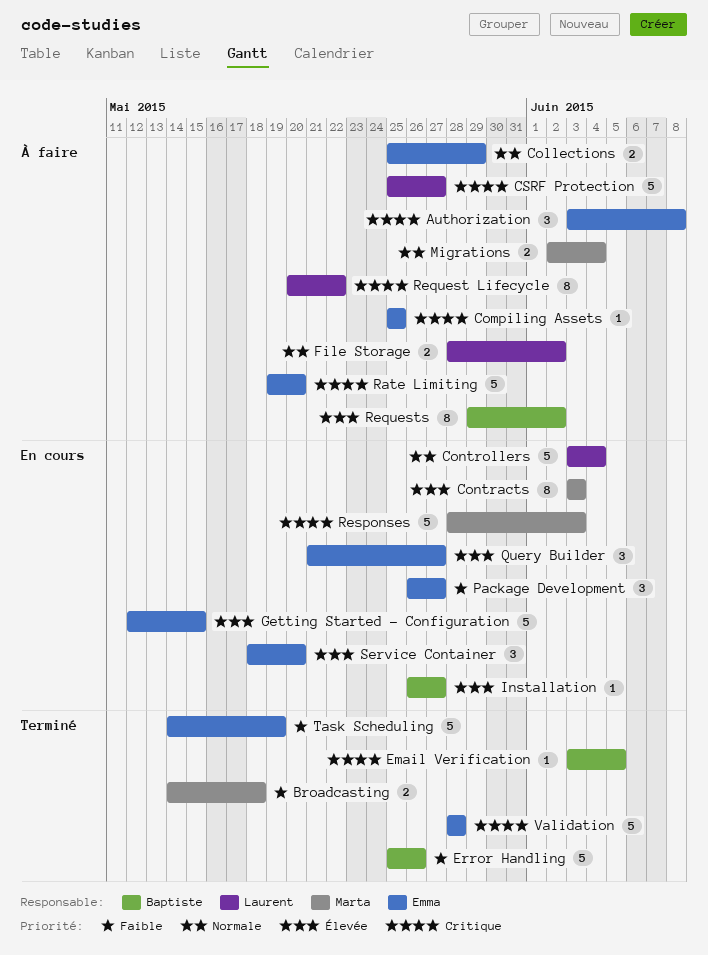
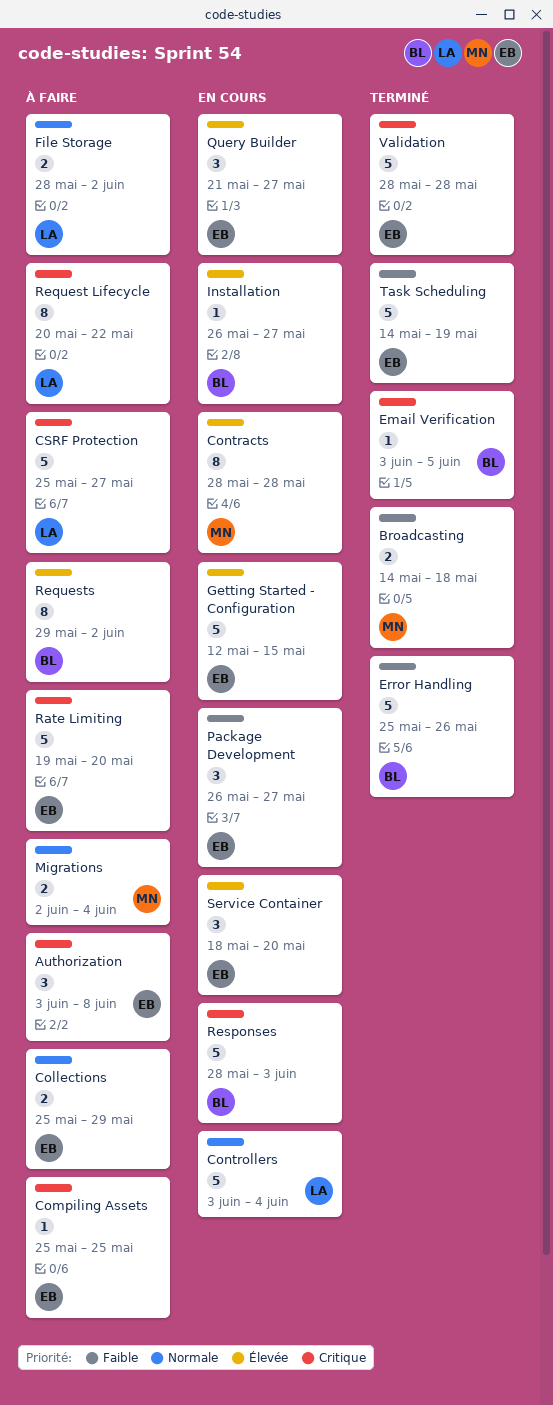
Contracts, start: Jun 3 -> May 28
Contracts, due: Jun 3 -> May 28
Responses, owner: Marta -> Baptiste

